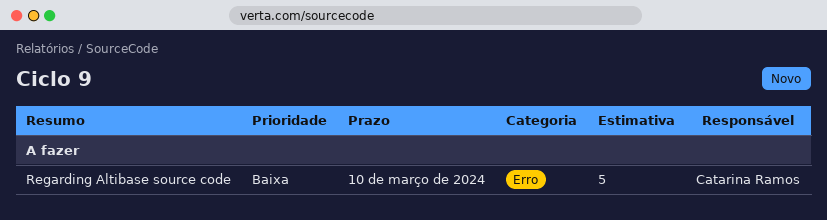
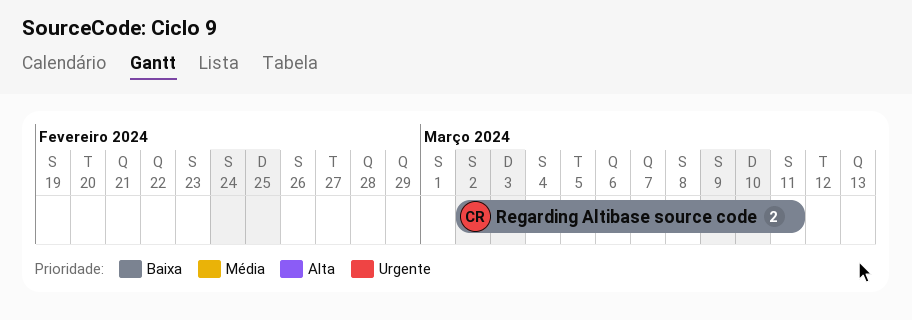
Regarding Altibase source code, estimate: 5 -> 2
Regarding Altibase source code, due: Mar 10 -> Mar 11

